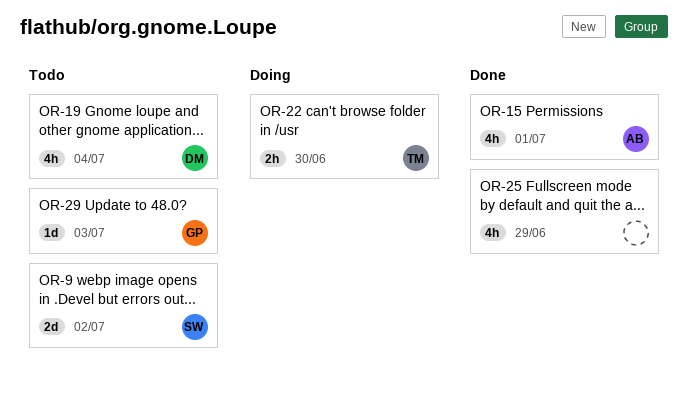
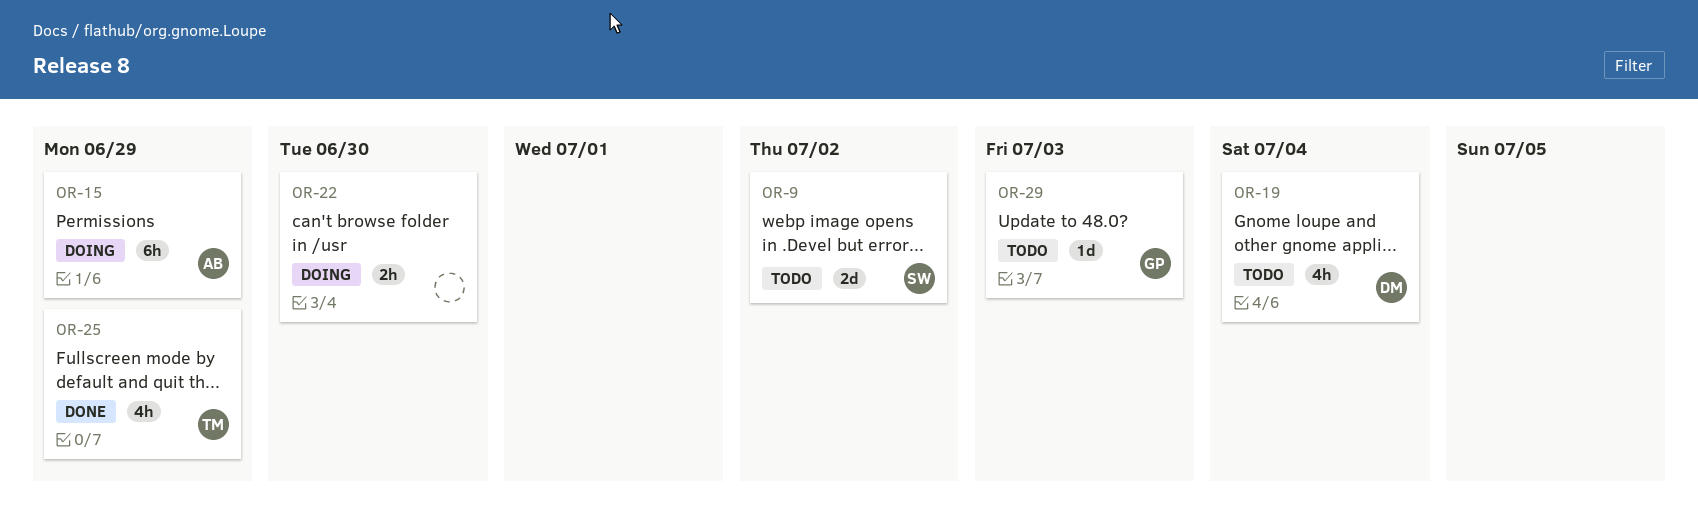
OR-15, status: Done -> Doing
OR-15, estimate: 4h -> 6h
OR-15, due: Jul 1 -> Jun 29
OR-22, owner: TM -> none
OR-25, owner: none -> TM

